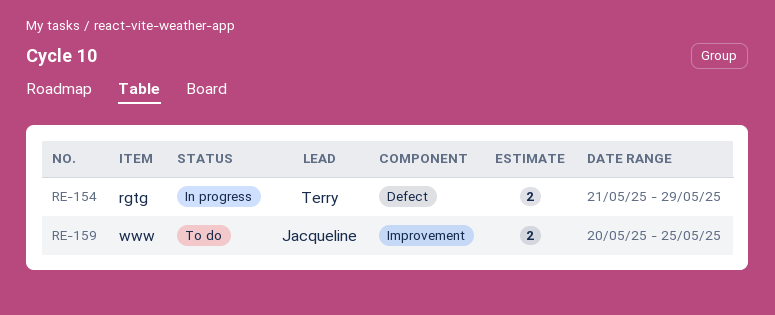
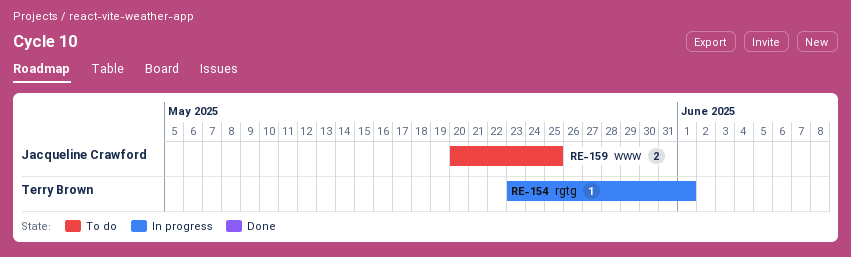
RE-154, estimate: 2 -> 1
RE-154, start: May 21 -> May 23
RE-154, due: May 29 -> Jun 1

